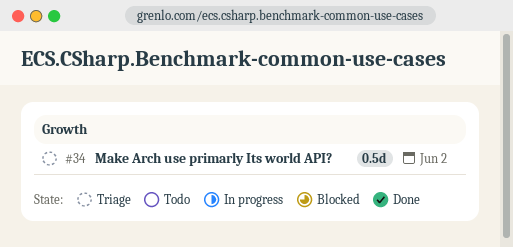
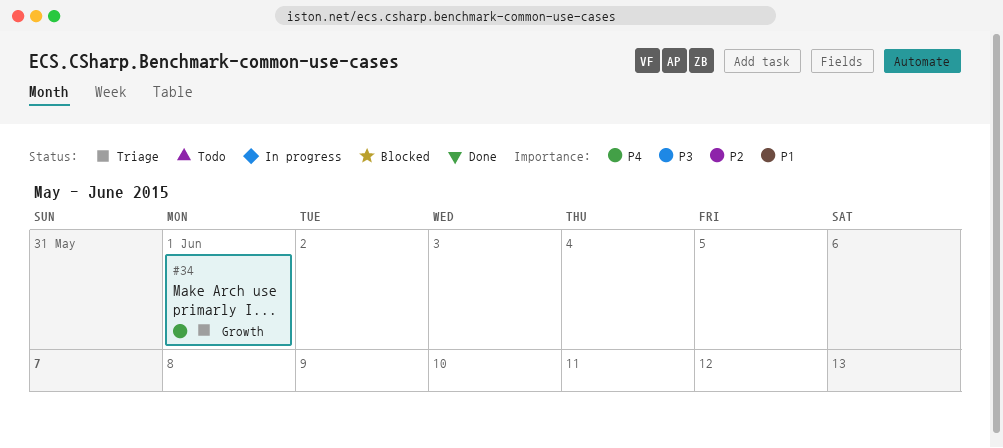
#34, due: Jun 2 -> Jun 1

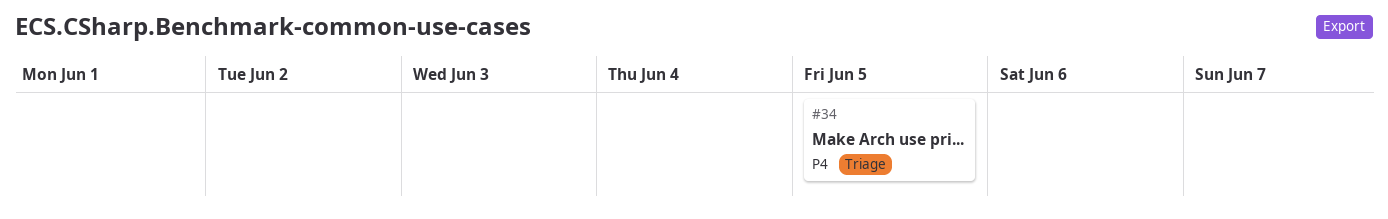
#34, due: Jun 1 -> Jun 5

